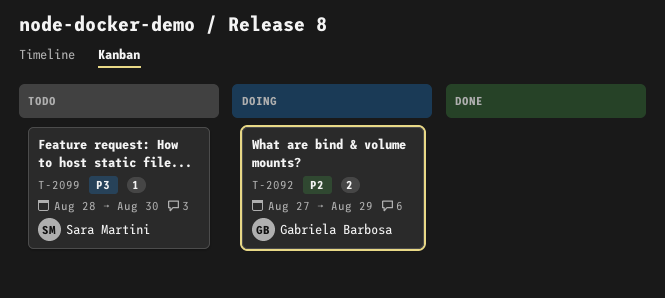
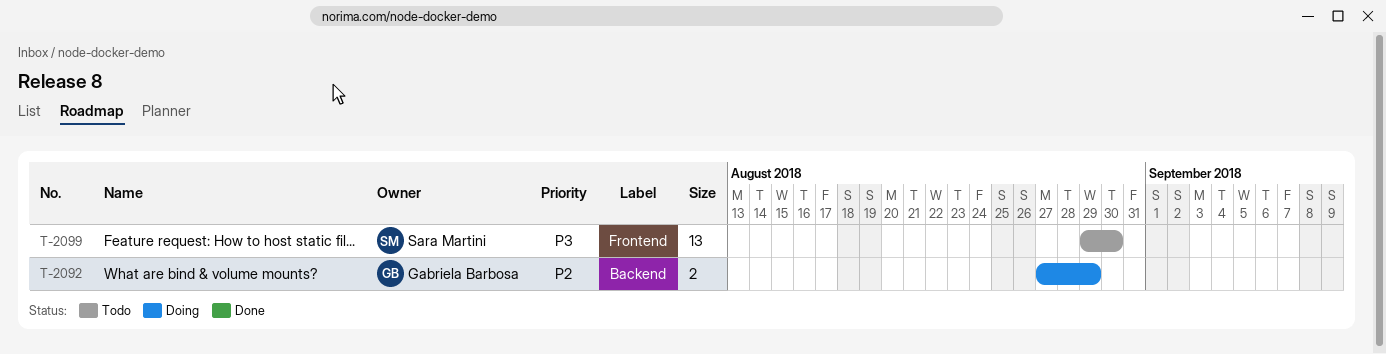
T-2099, estimate: 1 -> 13
T-2099, start: Aug 28 -> Aug 29

